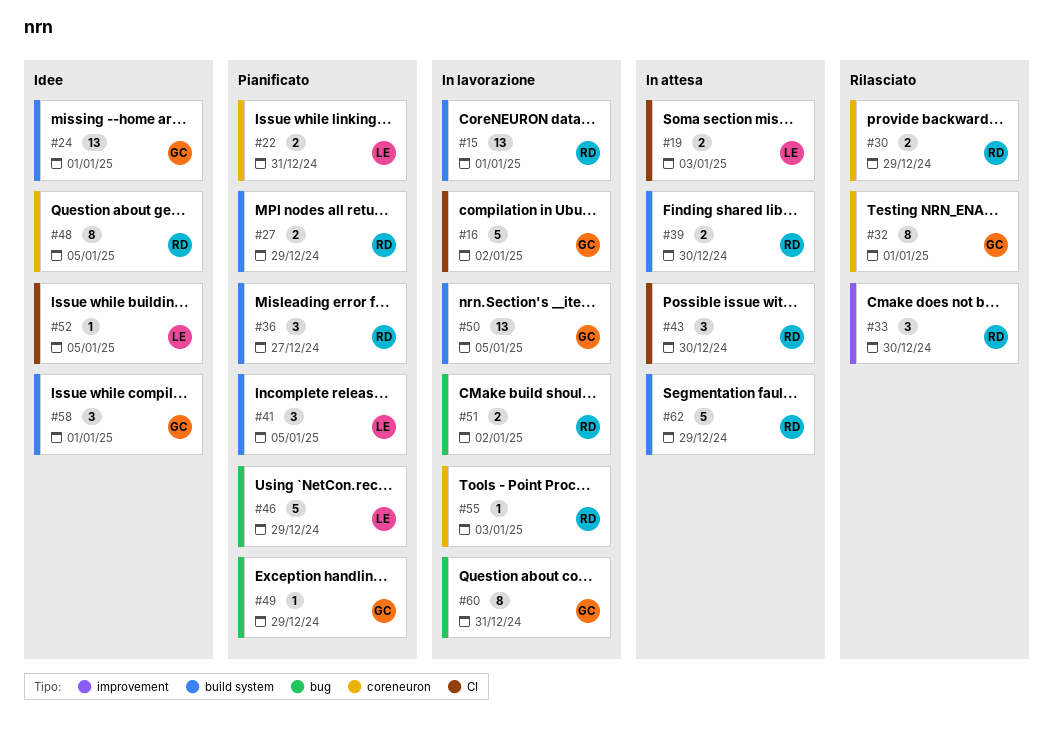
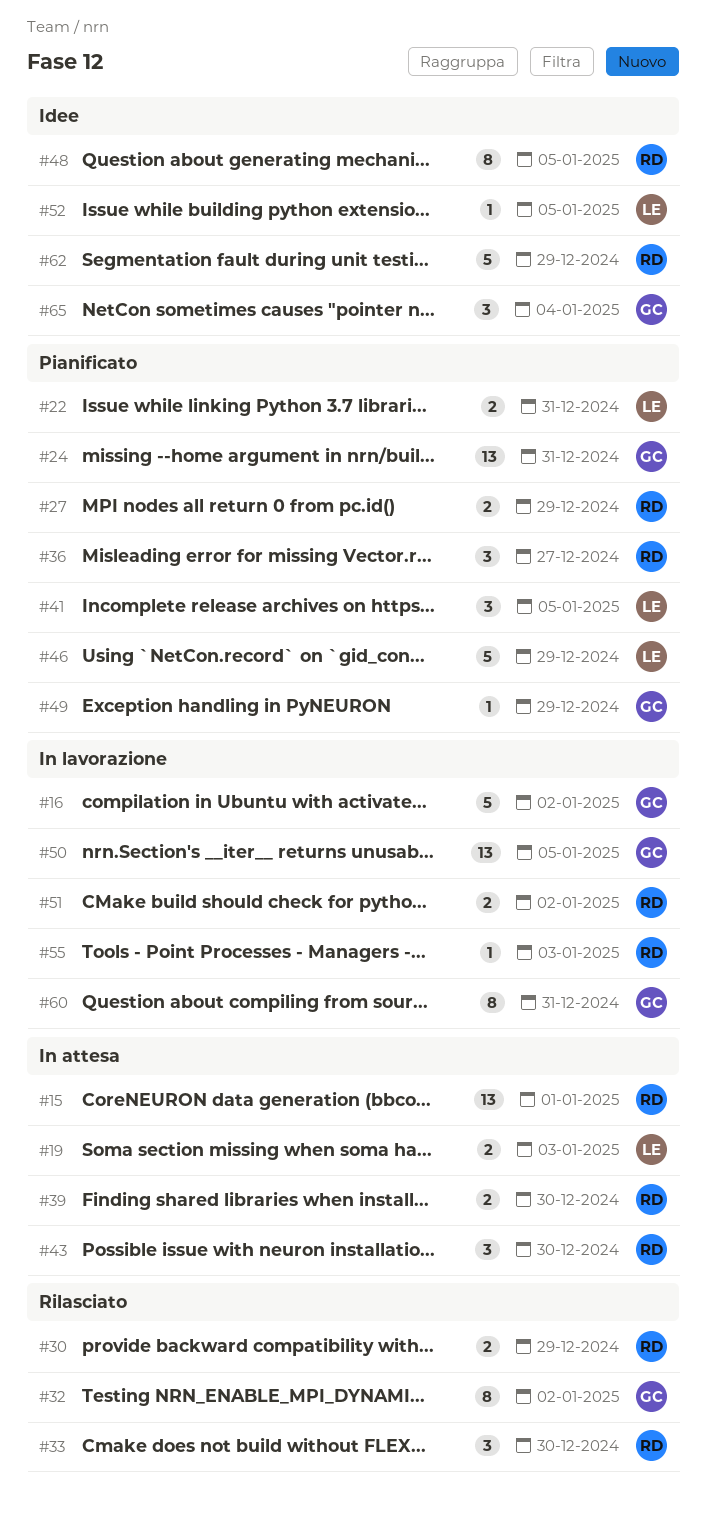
#15, status: In lavorazione -> In attesa
#24, status: Idee -> Pianificato
#24, due: Jan 1 -> Dec 31
#32, due: Jan 1 -> Jan 2
#58: present -> none
#62, status: In attesa -> Idee
#65: none -> present

